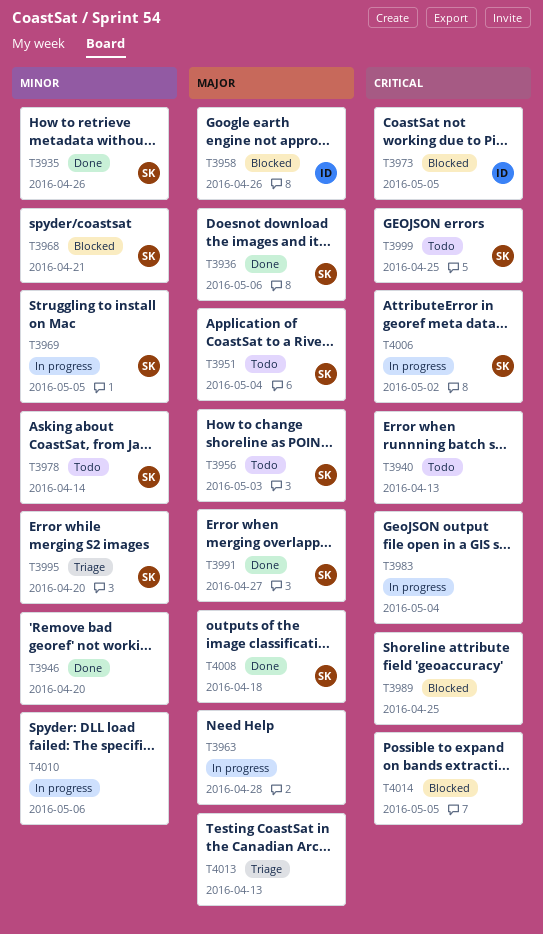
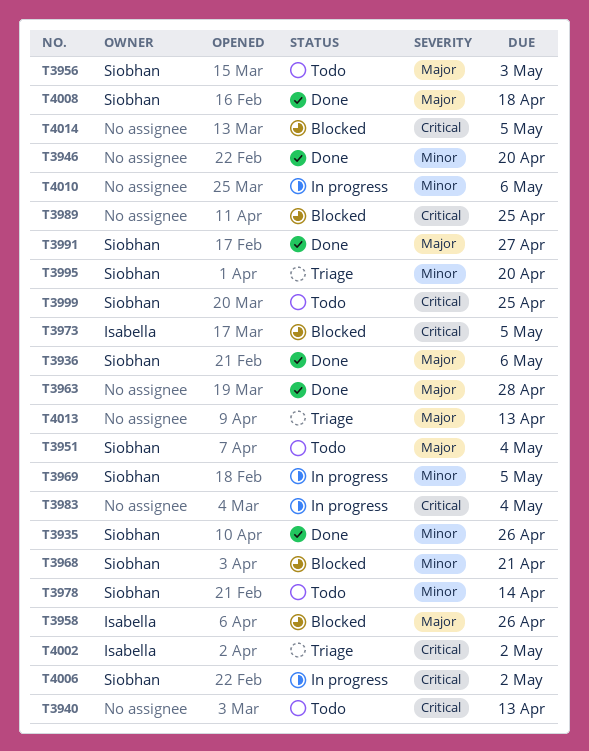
T3963, status: In progress -> Done
T4002: none -> present

